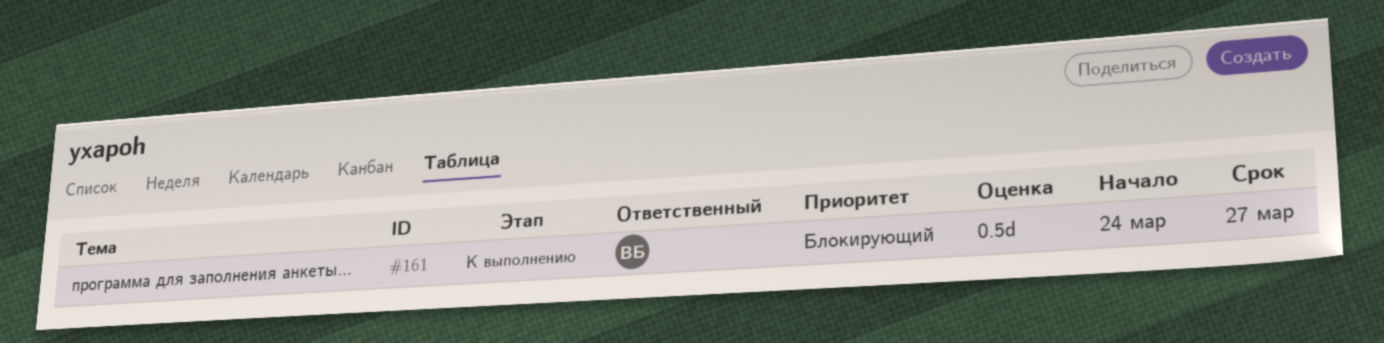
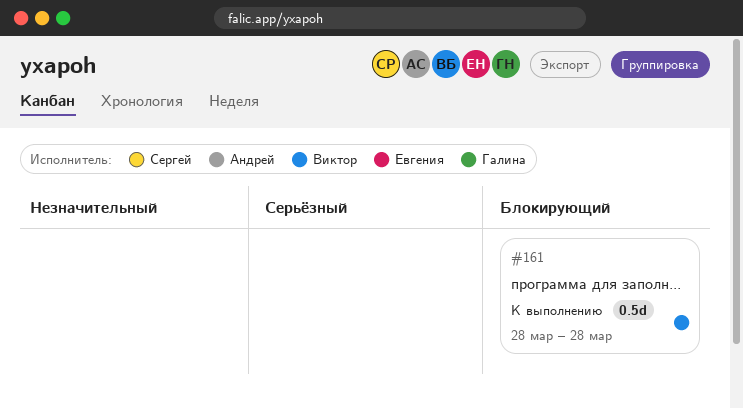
#161, start: Mar 24 -> Mar 28
#161, due: Mar 27 -> Mar 28

